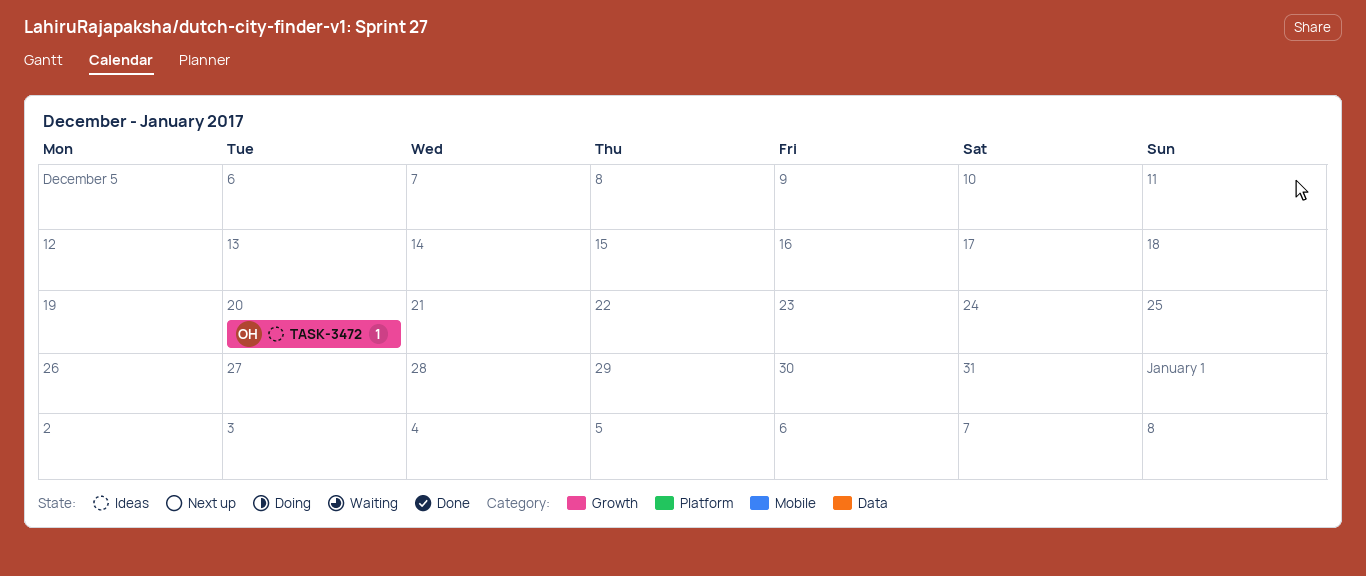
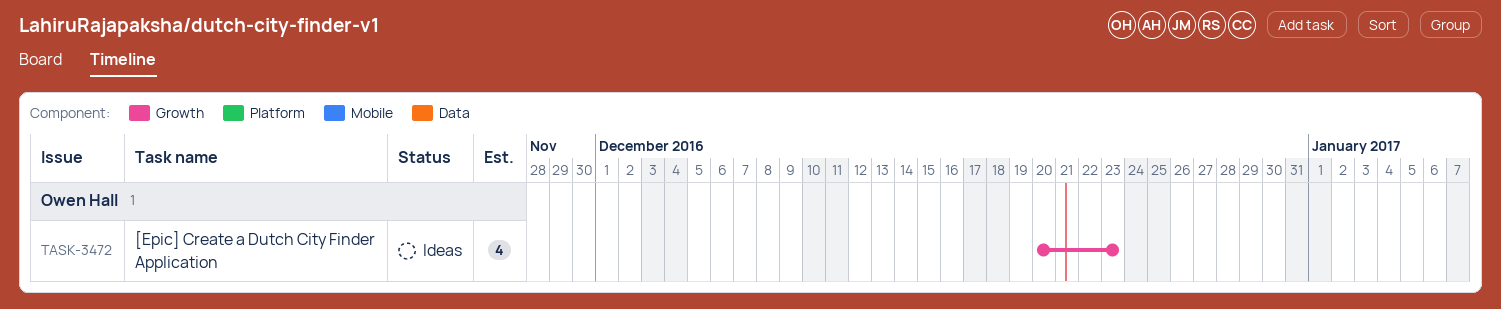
TASK-3472, estimate: 1 -> 4
TASK-3472, due: Dec 20 -> Dec 23

